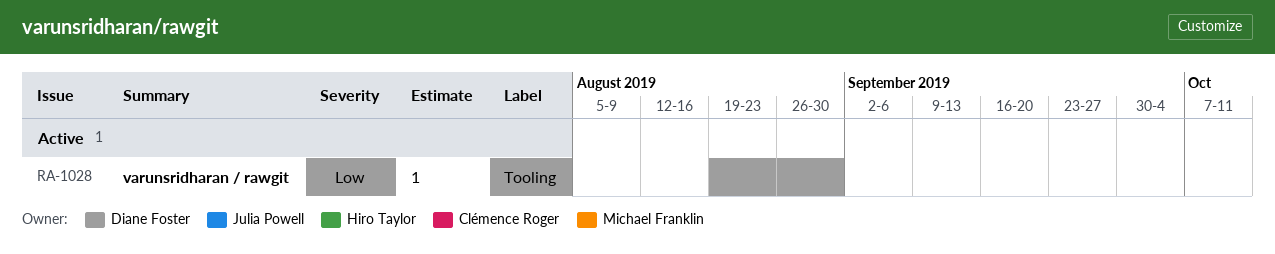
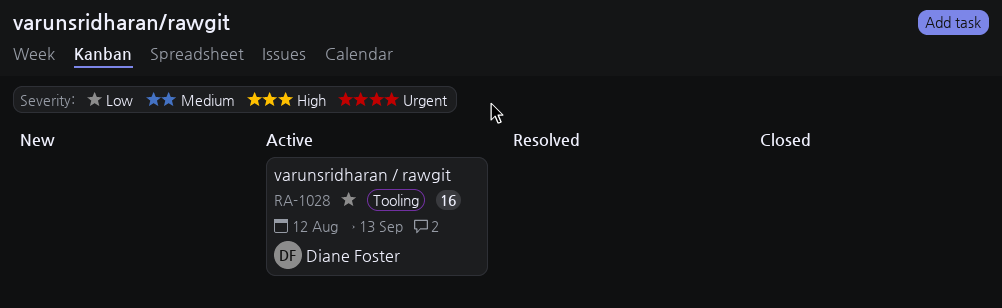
RA-1028, estimate: 1 -> 16
RA-1028, start: Aug 19 -> Aug 12
RA-1028, due: Aug 30 -> Sep 13

